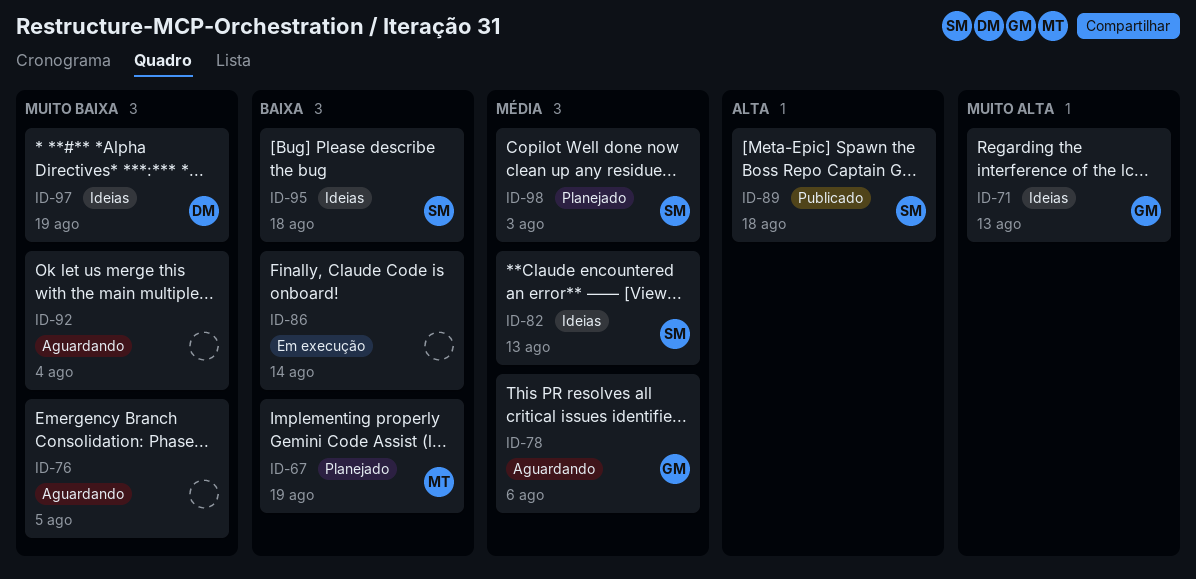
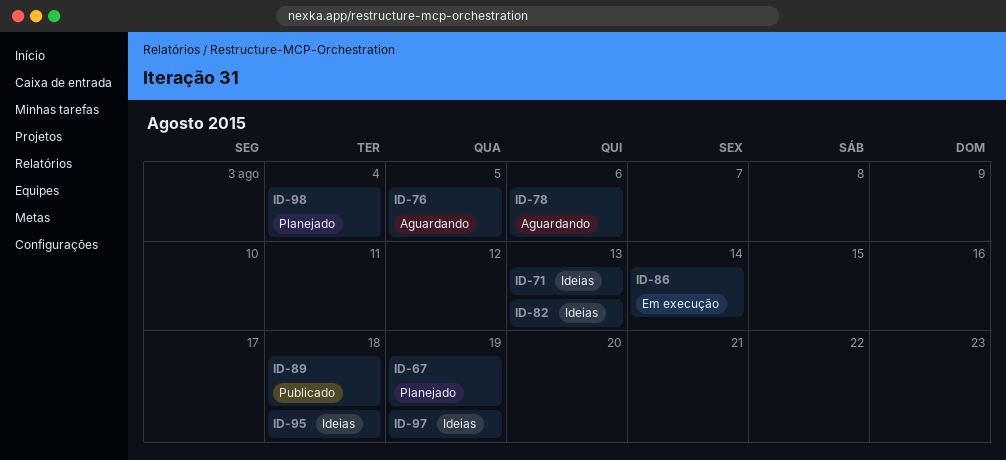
ID-92: present -> none
ID-98, due: Aug 3 -> Aug 4

